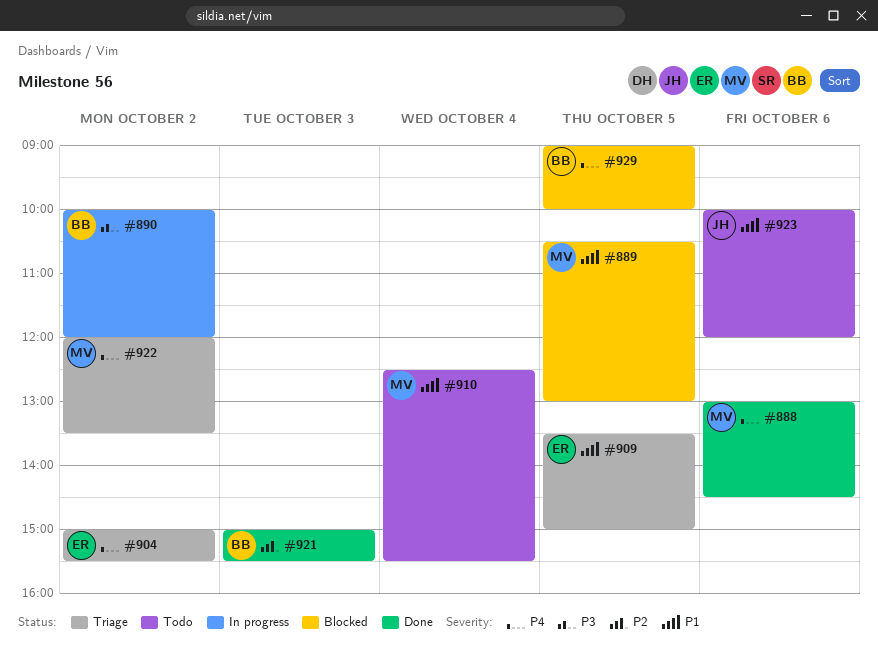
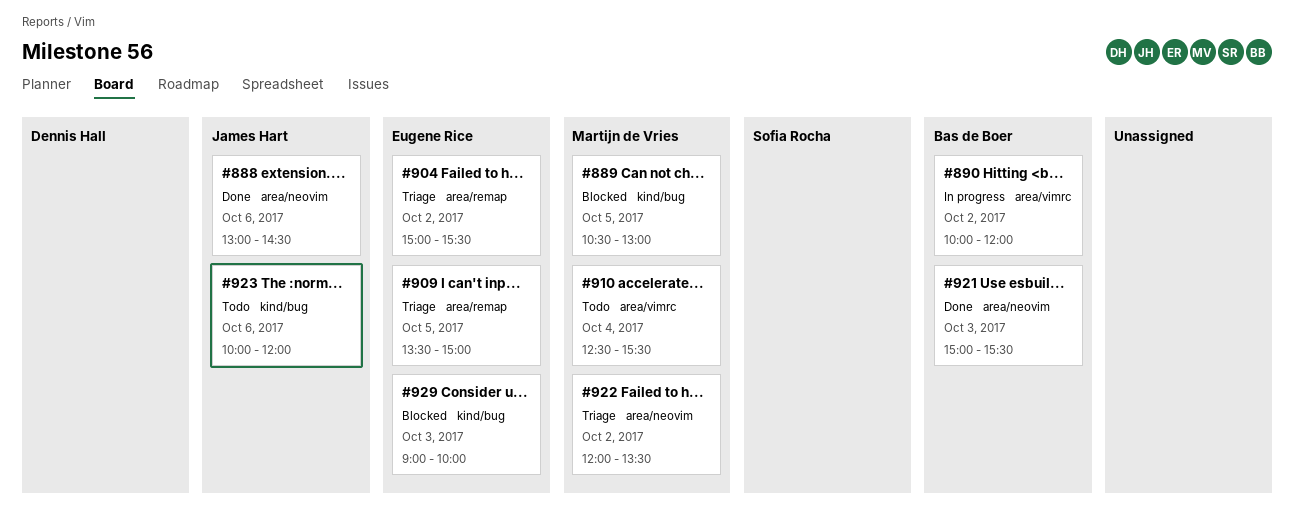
#888, owner: Martijn de Vries -> James Hart
#929, owner: Bas de Boer -> Eugene Rice
#929, day: Oct 5 -> Oct 3

